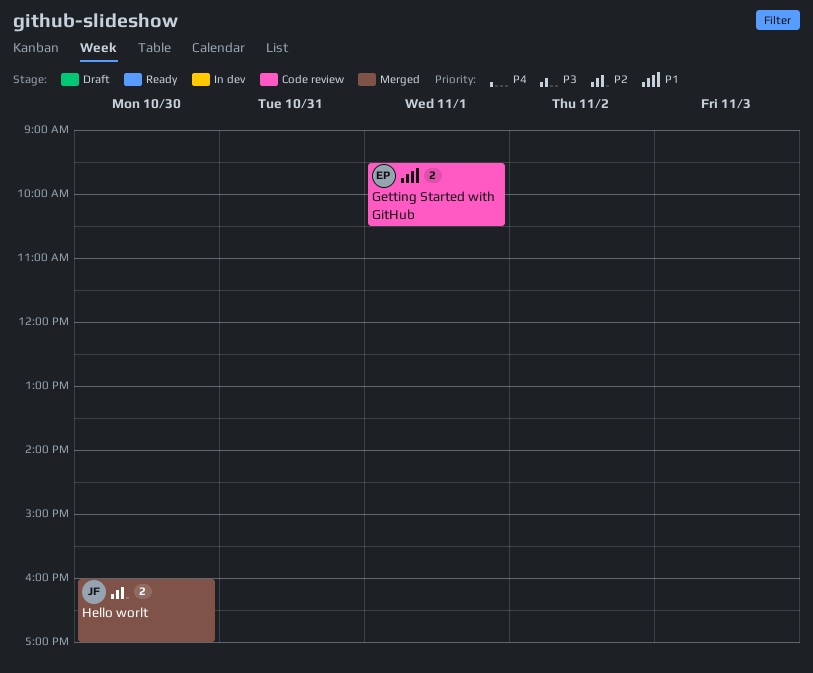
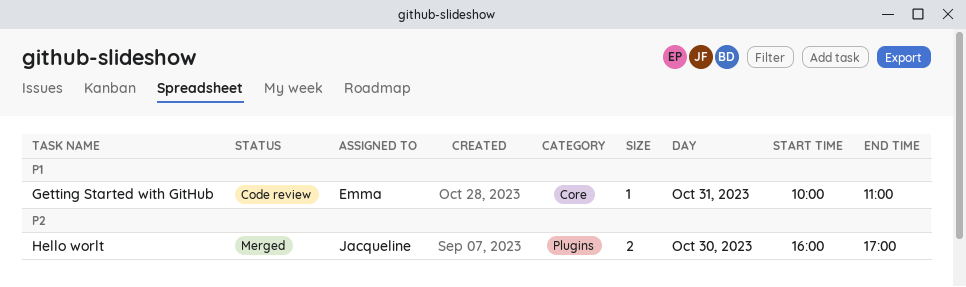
Getting Started with GitHub, estimate: 2 -> 1
Getting Started with GitHub, day: Nov 1 -> Oct 31
Getting Started with GitHub, begins: 09:30 -> 10:00
Getting Started with GitHub, ends: 10:30 -> 11:00

